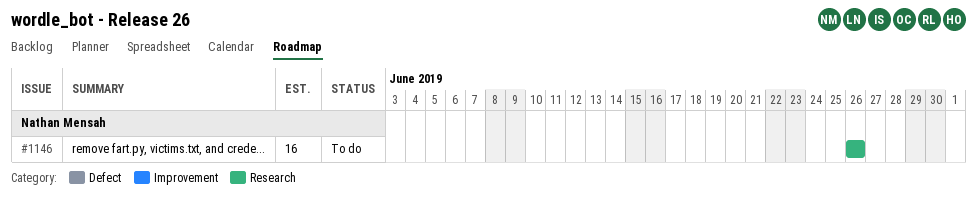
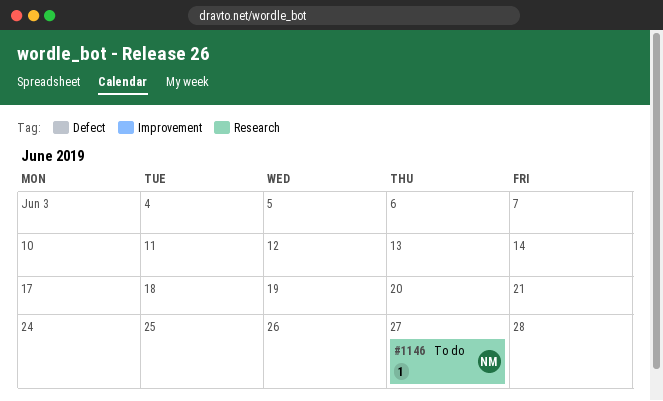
#1146, estimate: 16 -> 1
#1146, due: Jun 26 -> Jun 27

